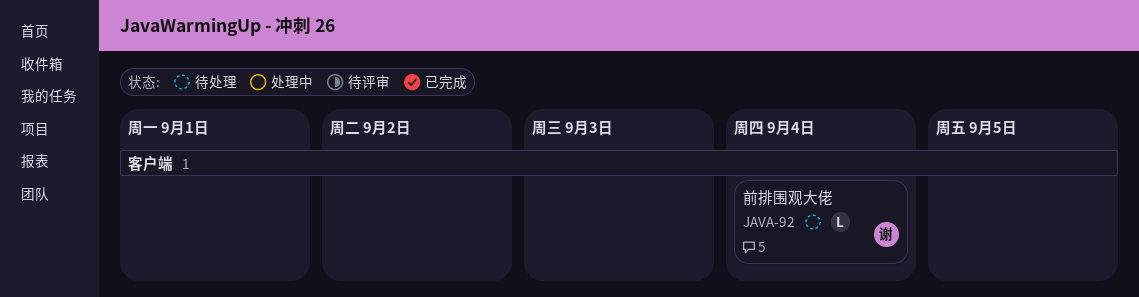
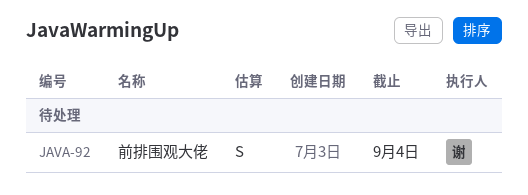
JAVA-92, estimate: L -> S

